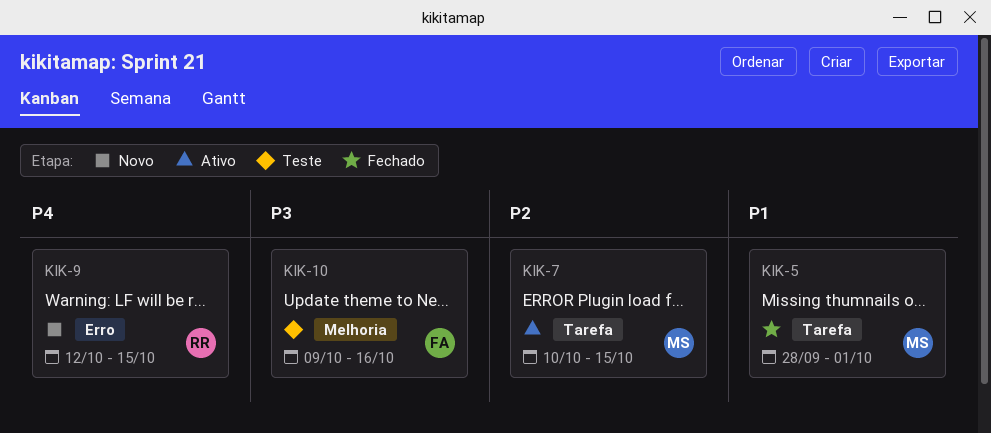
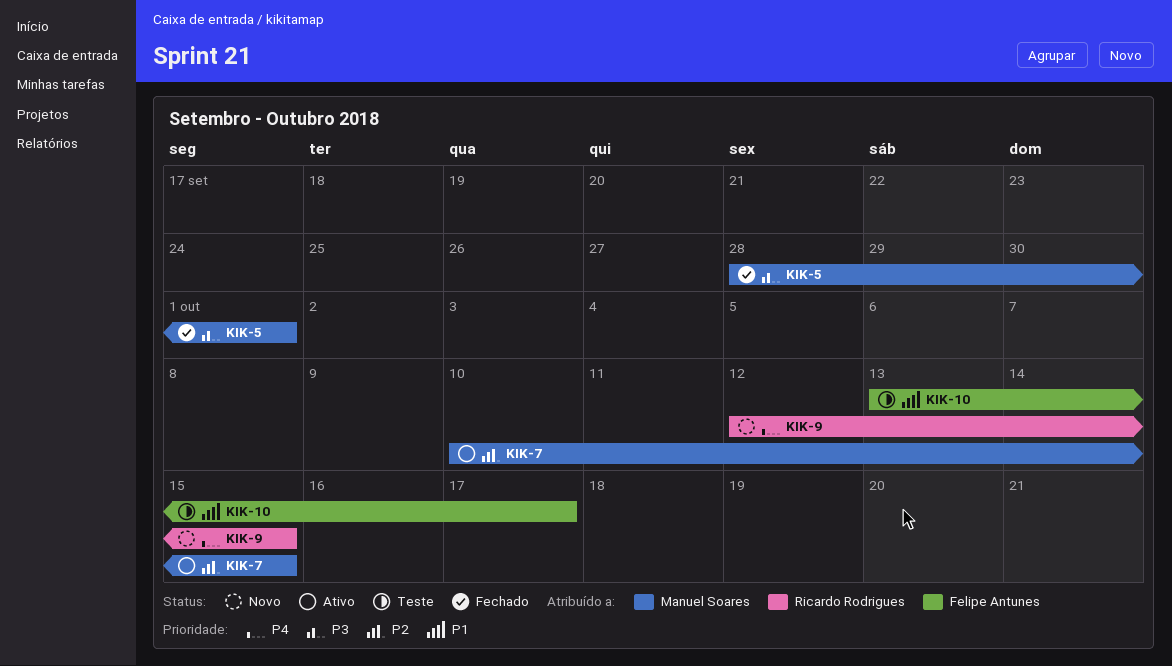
KIK-5, priority: P1 -> P3
KIK-10, priority: P3 -> P1
KIK-10, start: Oct 9 -> Oct 13
KIK-10, due: Oct 16 -> Oct 17

